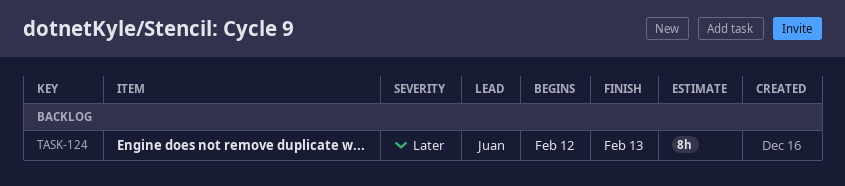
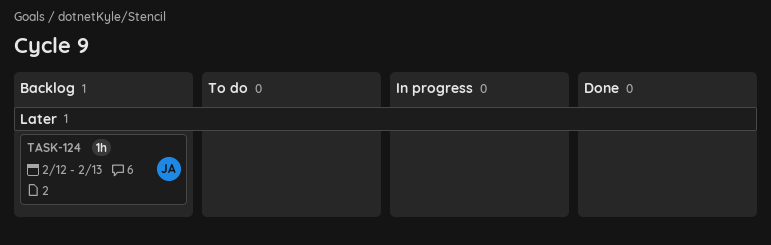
TASK-124, estimate: 8h -> 1h

